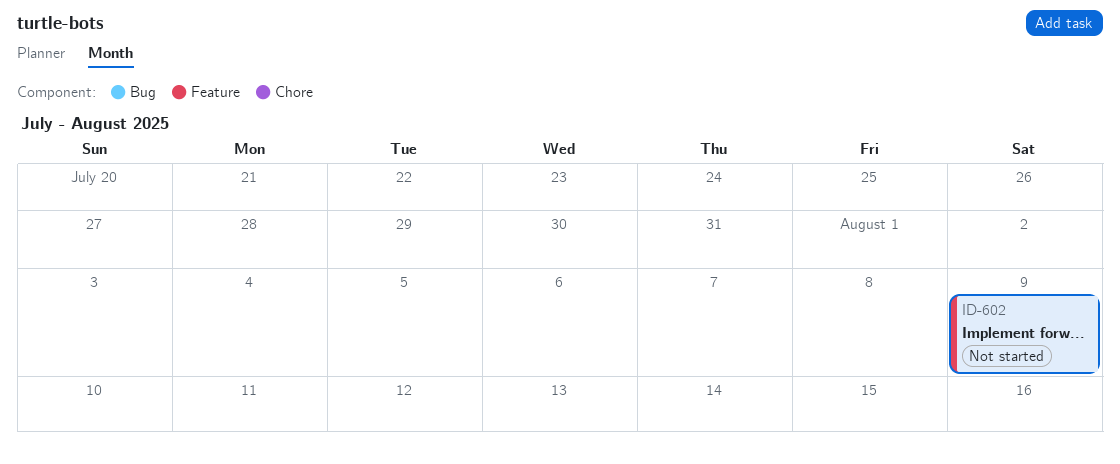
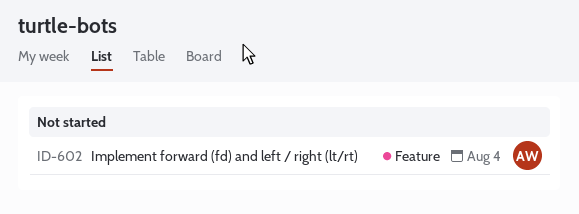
ID-602, due: Aug 9 -> Aug 4

